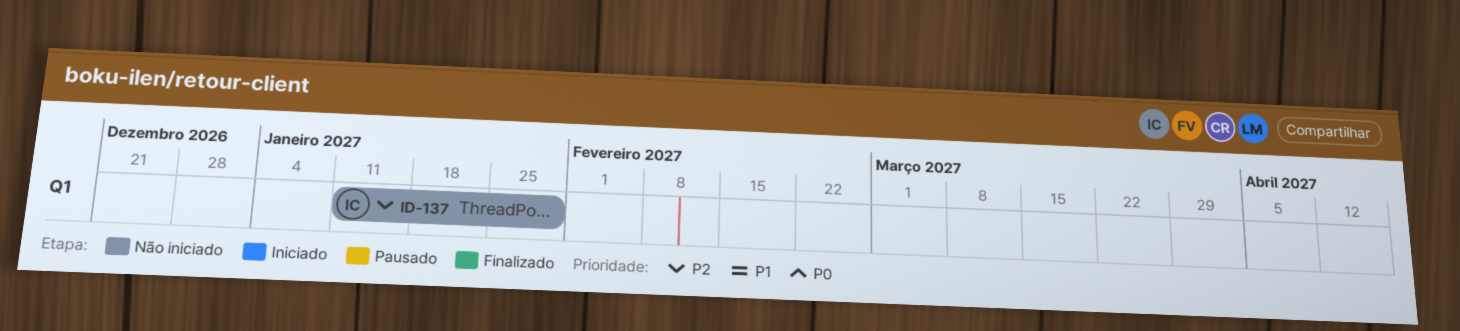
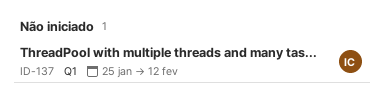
ID-137, start: Jan 11 -> Jan 25
ID-137, due: Jan 29 -> Feb 12

